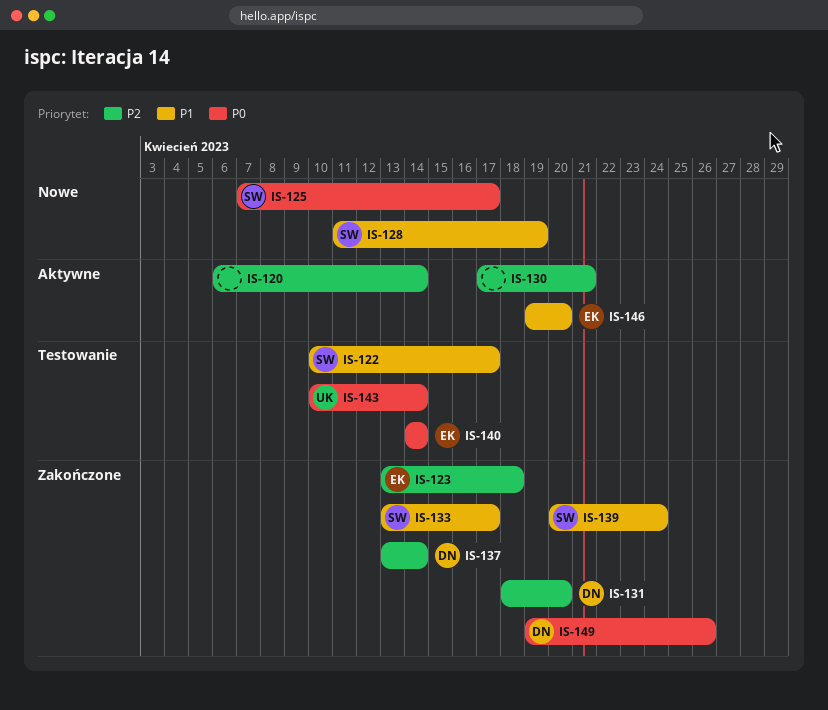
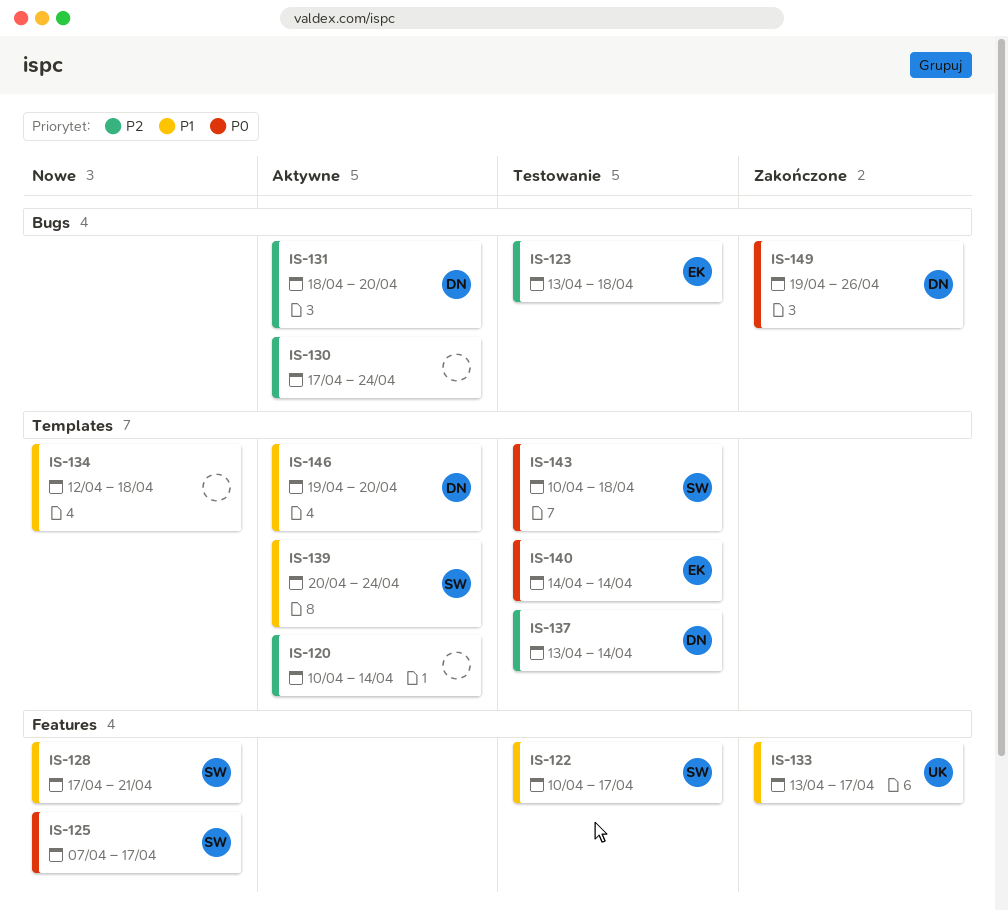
IS-120, start: Apr 6 -> Apr 10
IS-123, status: Zakończone -> Testowanie
IS-128, start: Apr 11 -> Apr 17
IS-128, due: Apr 19 -> Apr 21
IS-130, due: Apr 21 -> Apr 24
IS-131, status: Zakończone -> Aktywne
IS-133, owner: SW -> UK
IS-134: none -> present
IS-137, status: Zakończone -> Testowanie
IS-139, status: Zakończone -> Aktywne
IS-143, owner: UK -> SW
IS-143, due: Apr 14 -> Apr 18
IS-146, owner: EK -> DN

